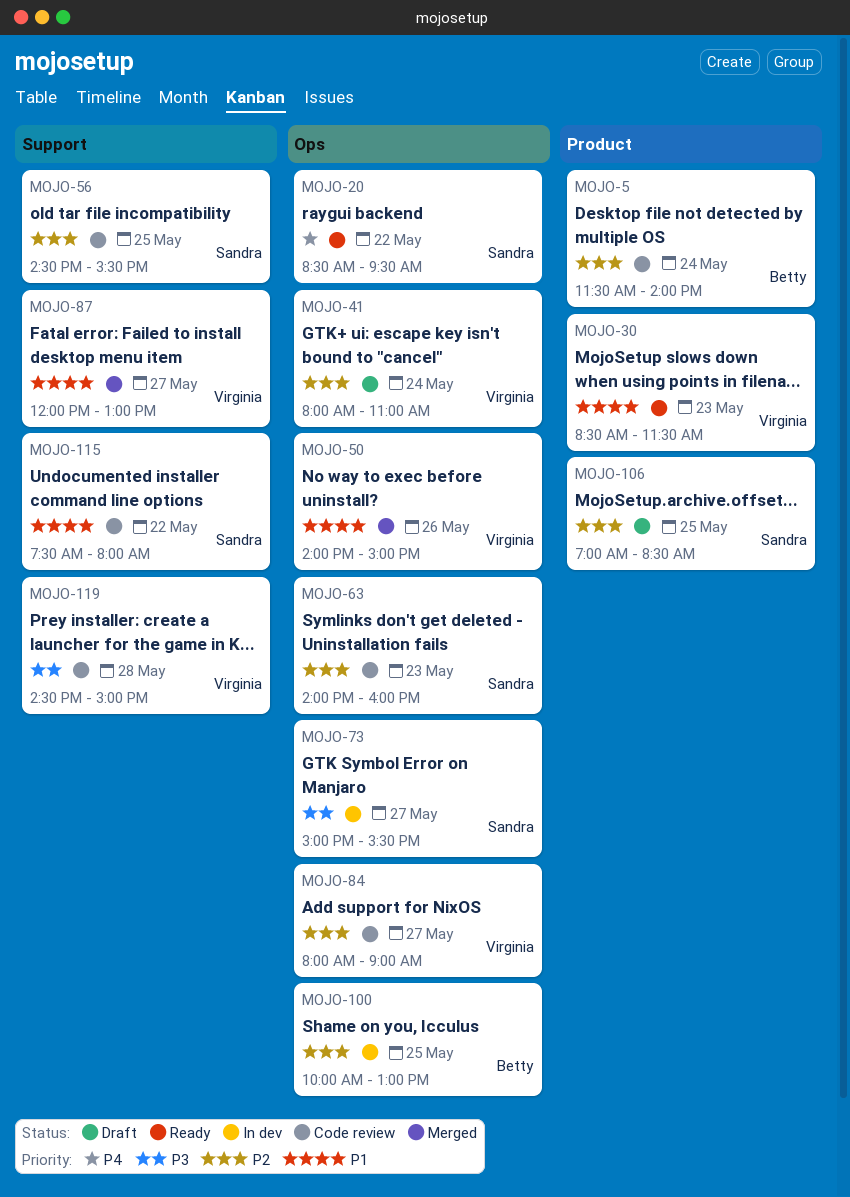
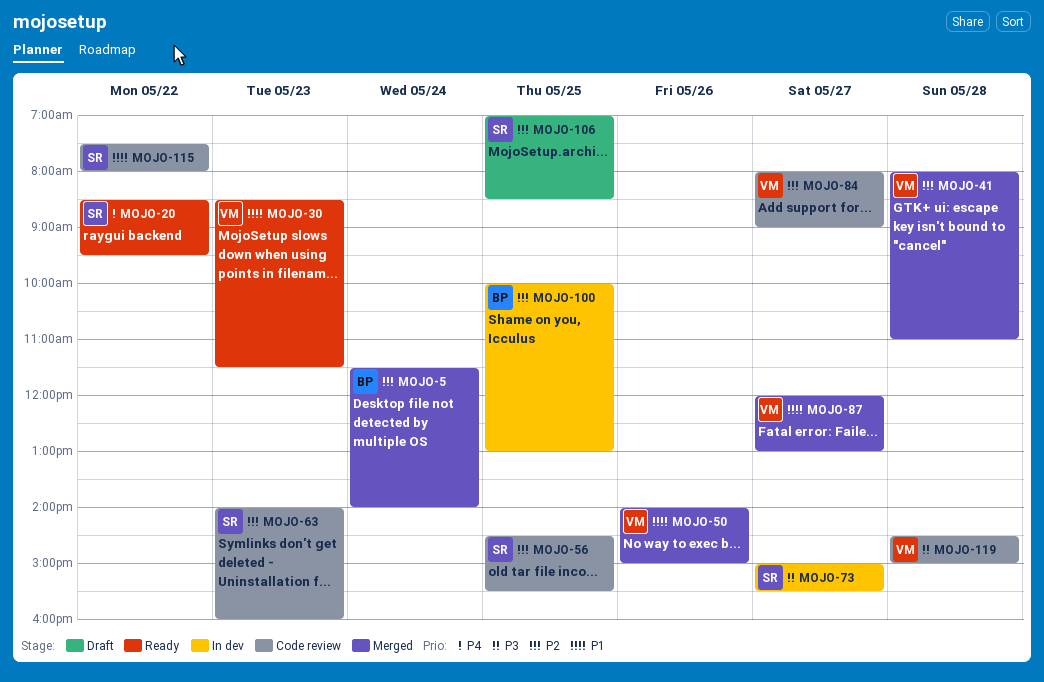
MOJO-5, status: Code review -> Merged
MOJO-41, status: Draft -> Merged
MOJO-41, day: May 24 -> May 28

